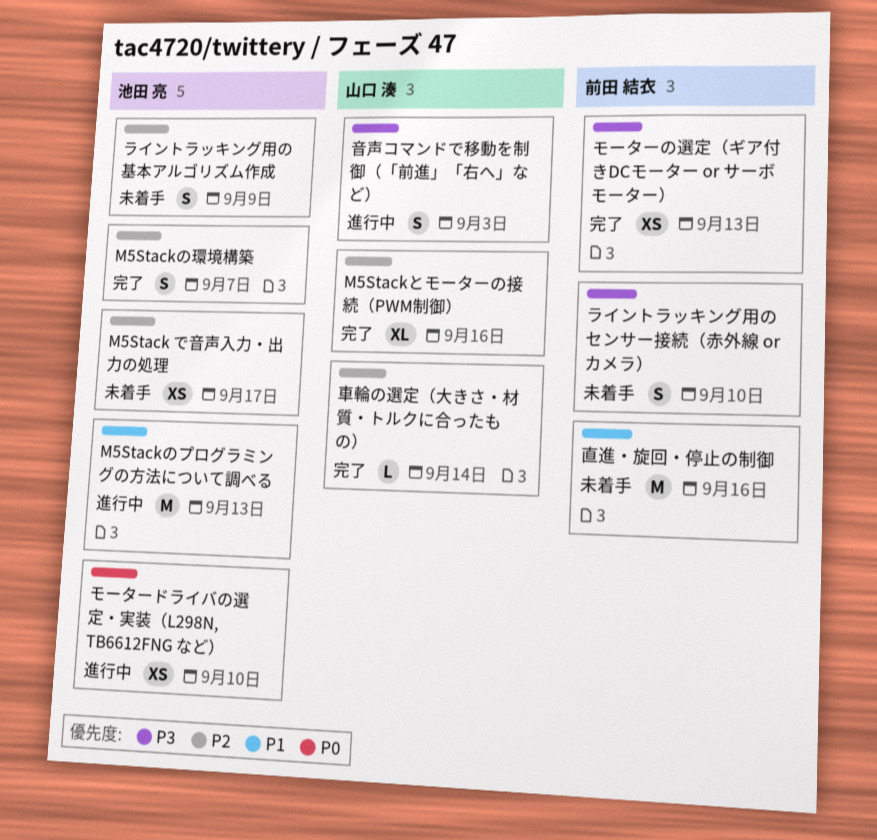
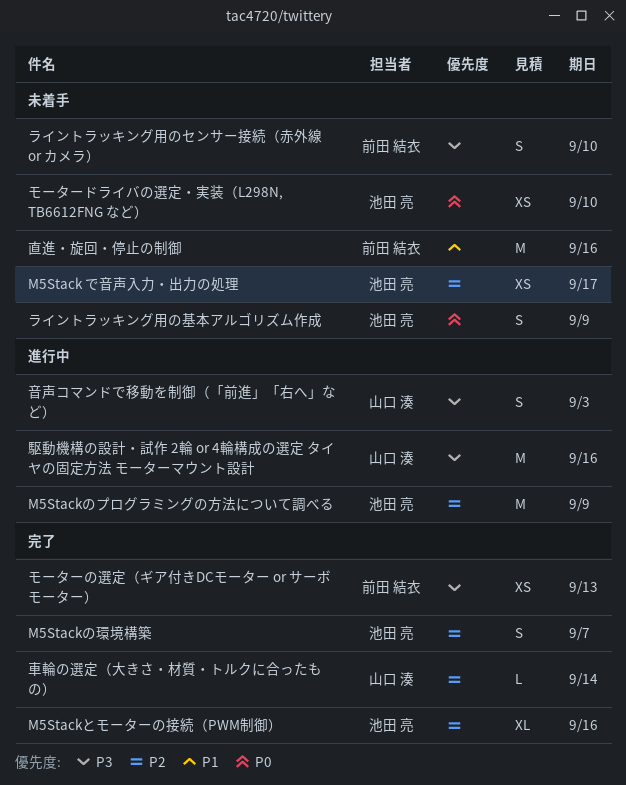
M5Stackとモーターの接続（PWM制御）, owner: 山口 湊 -> 池田 亮
M5Stackのプログラミングの方法について調べる, priority: P1 -> P2
M5Stackのプログラミングの方法について調べる, due: Sep 13 -> Sep 9
モータードライバの選定・実装（L298N, TB6612FNG など）, status: 進行中 -> 未着手
ライントラッキング用の基本アルゴリズム作成, priority: P2 -> P0
駆動機構の設計・試作 2輪 or 4輪構成の選定 タイヤの固定方法 モーターマウント設計: none -> present

